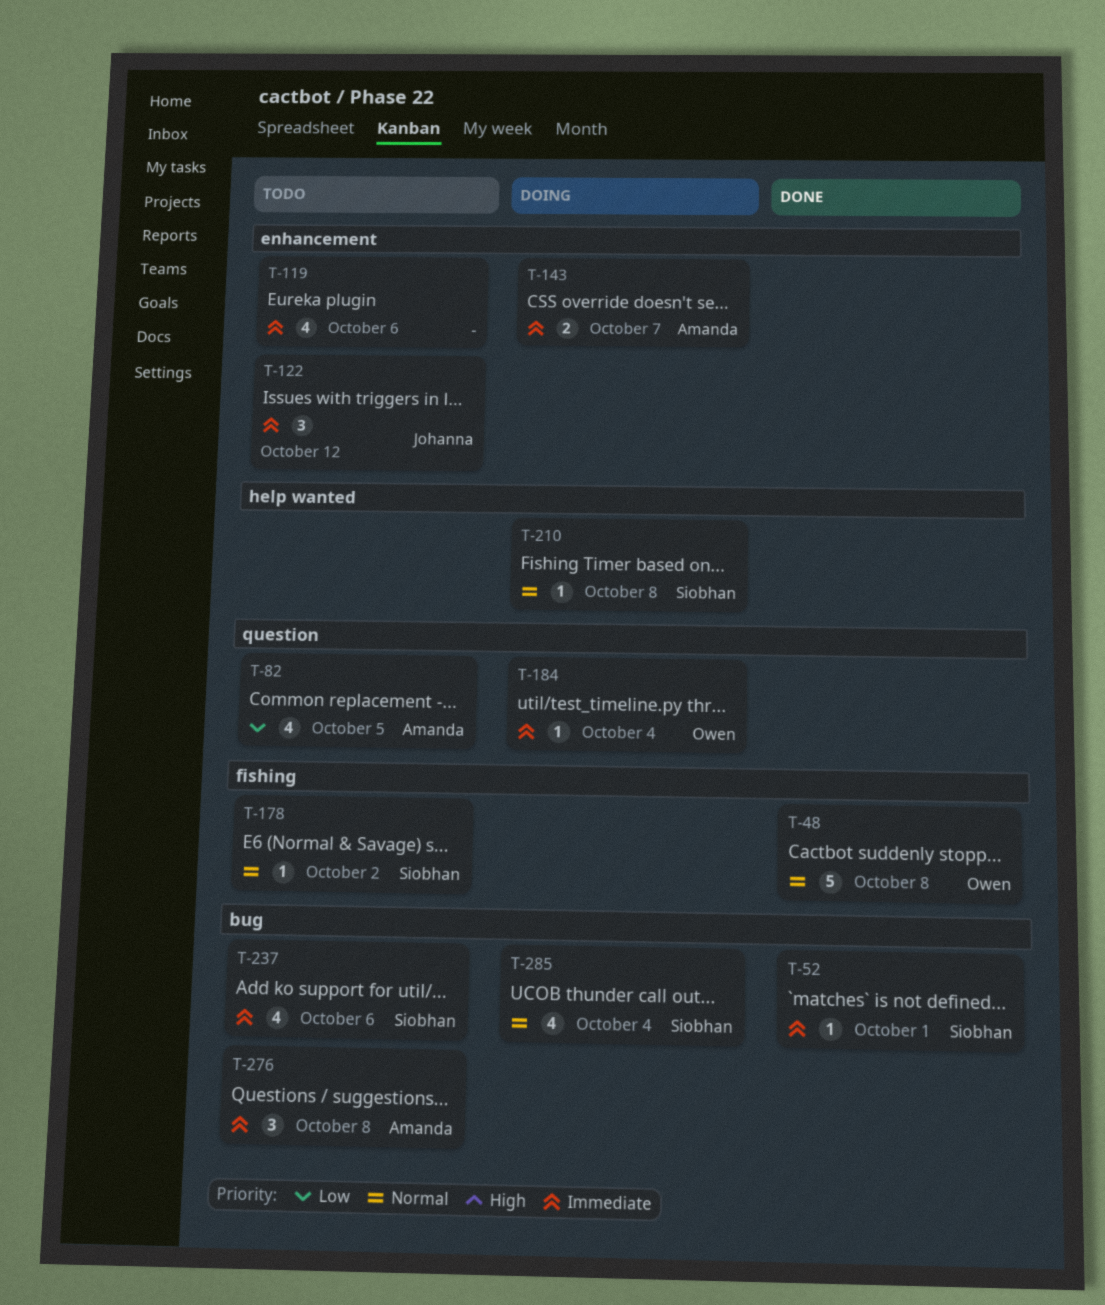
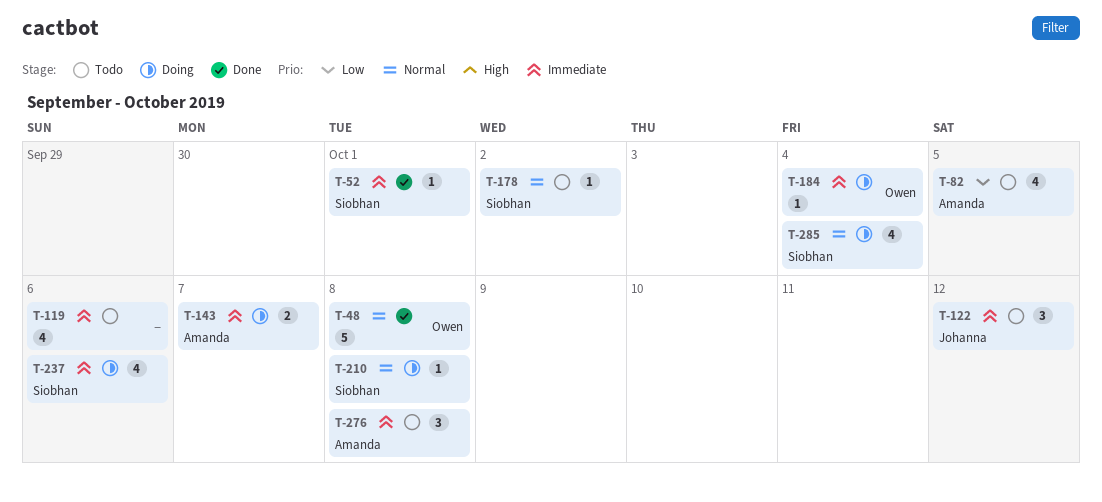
T-237, status: Todo -> Doing

